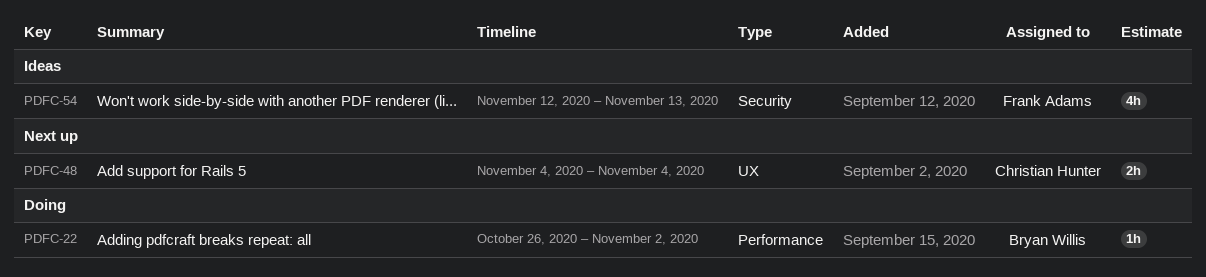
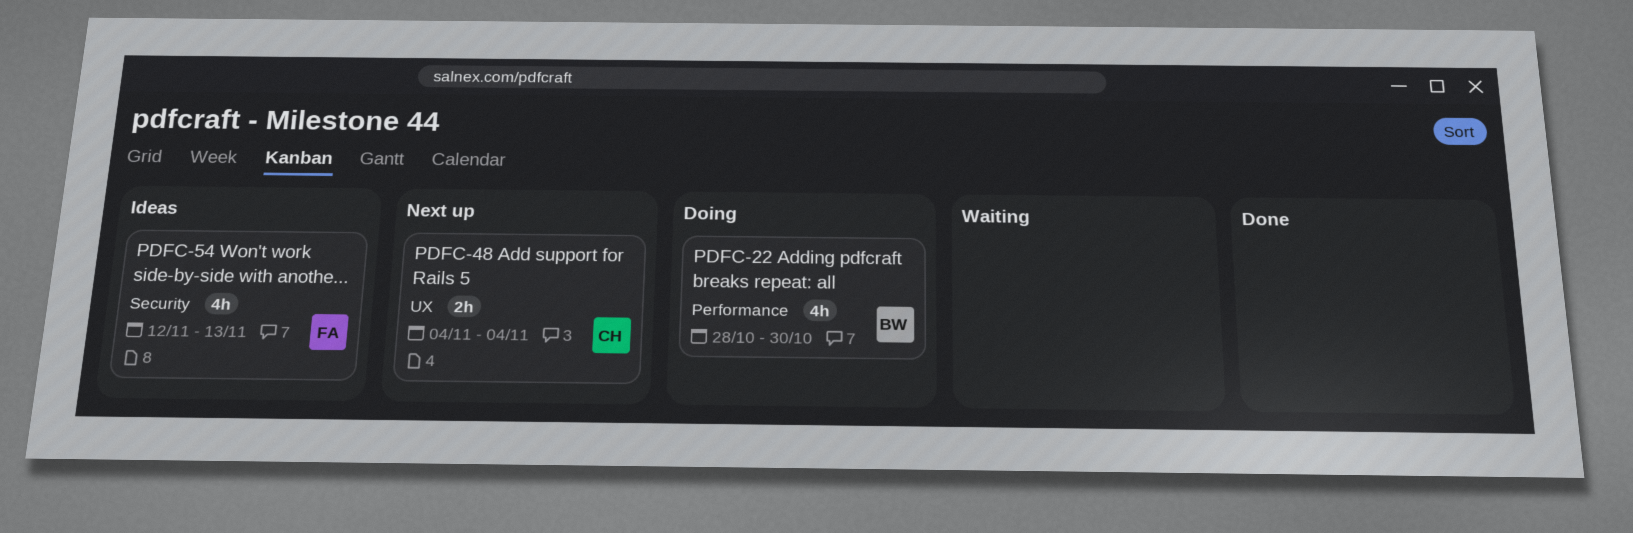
PDFC-22, estimate: 1h -> 4h
PDFC-22, start: Oct 26 -> Oct 28
PDFC-22, due: Nov 2 -> Oct 30

